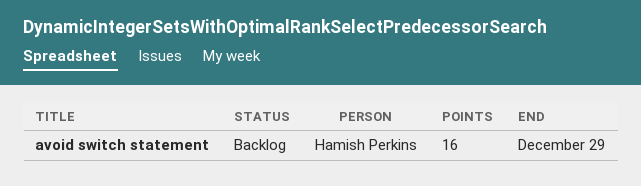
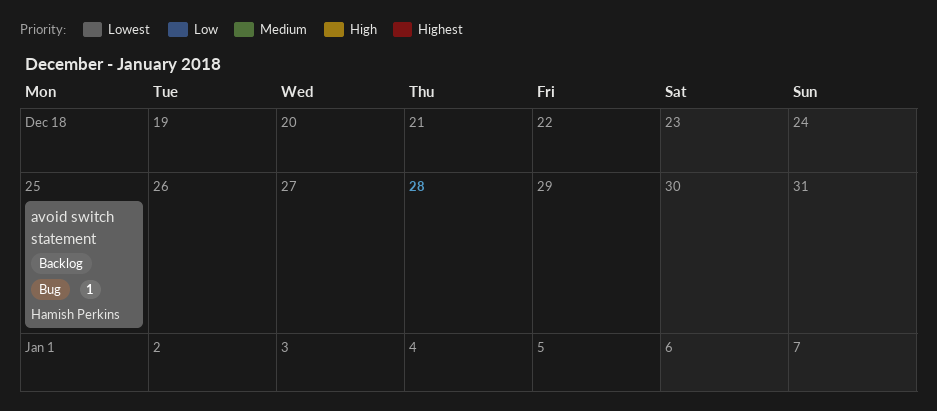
avoid switch statement, estimate: 16 -> 1
avoid switch statement, due: Dec 29 -> Dec 25

